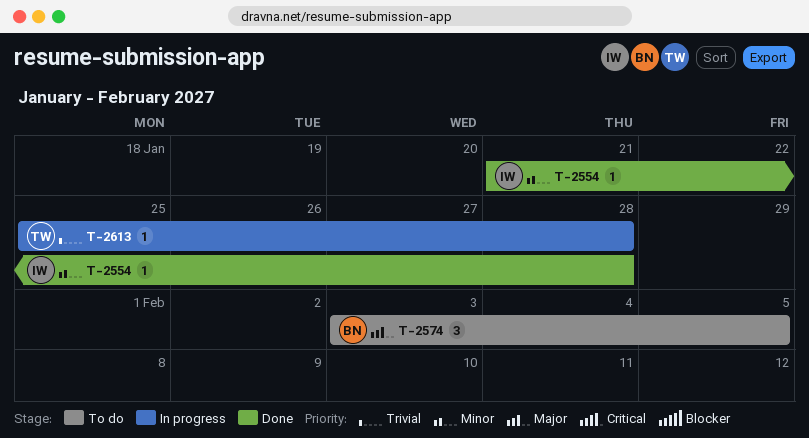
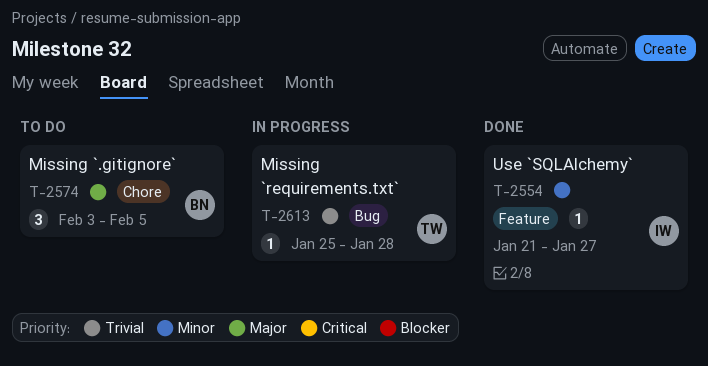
T-2554, due: Jan 28 -> Jan 27

